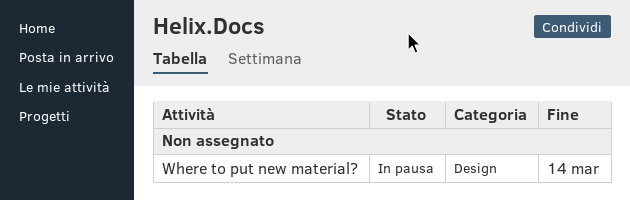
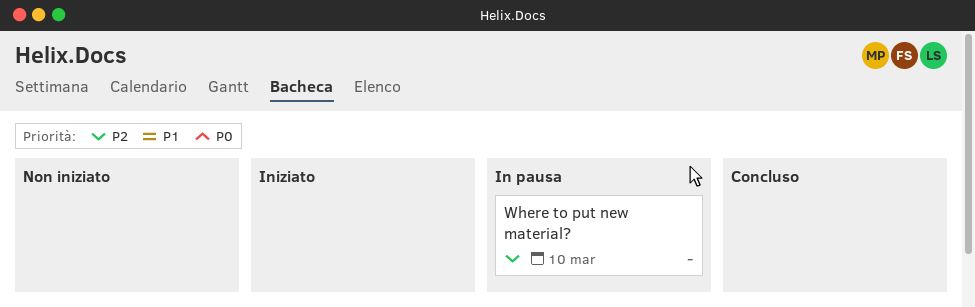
Where to put new material?, due: Mar 14 -> Mar 10

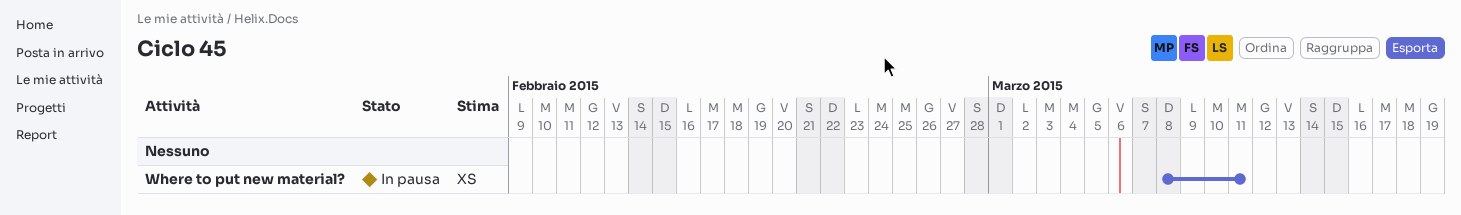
Where to put new material?, due: Mar 10 -> Mar 11

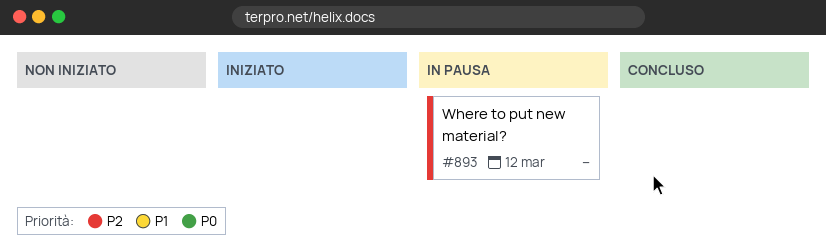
Where to put new material?, due: Mar 11 -> Mar 12

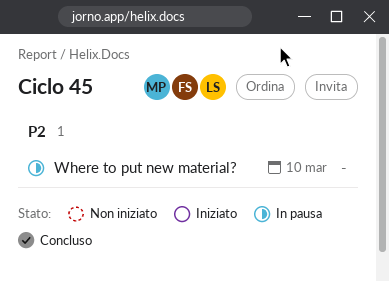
Where to put new material?, due: Mar 12 -> Mar 10

